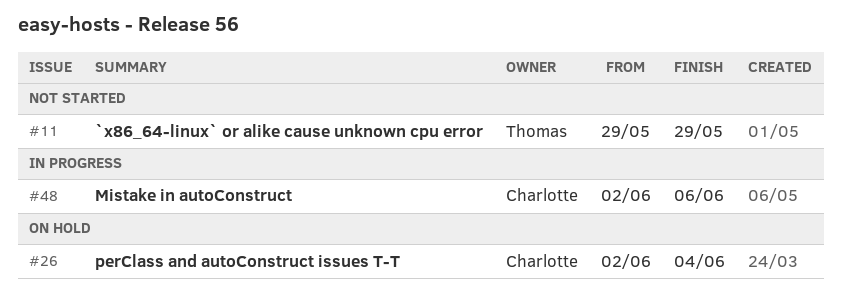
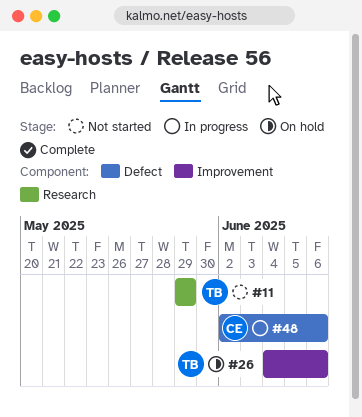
#26, owner: Charlotte -> Thomas
#26, start: Jun 2 -> Jun 4
#26, due: Jun 4 -> Jun 6

